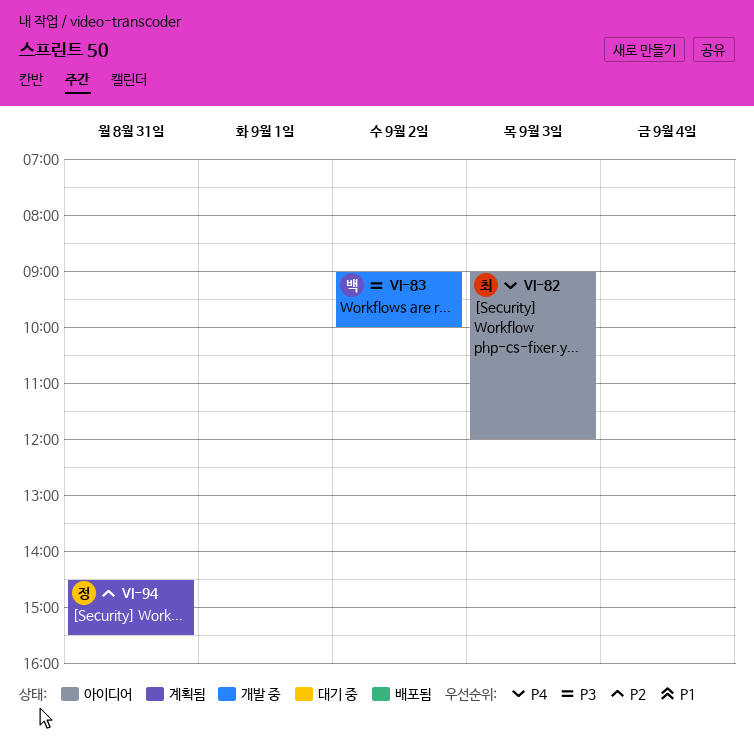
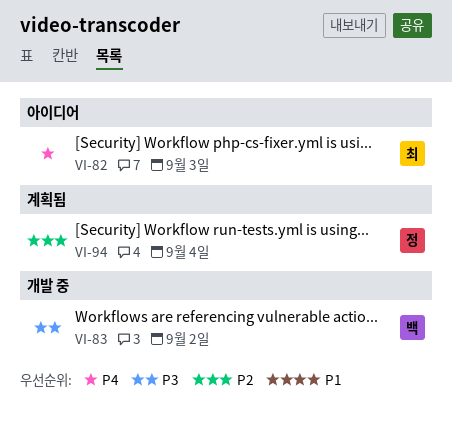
VI-94, day: Aug 31 -> Sep 4

